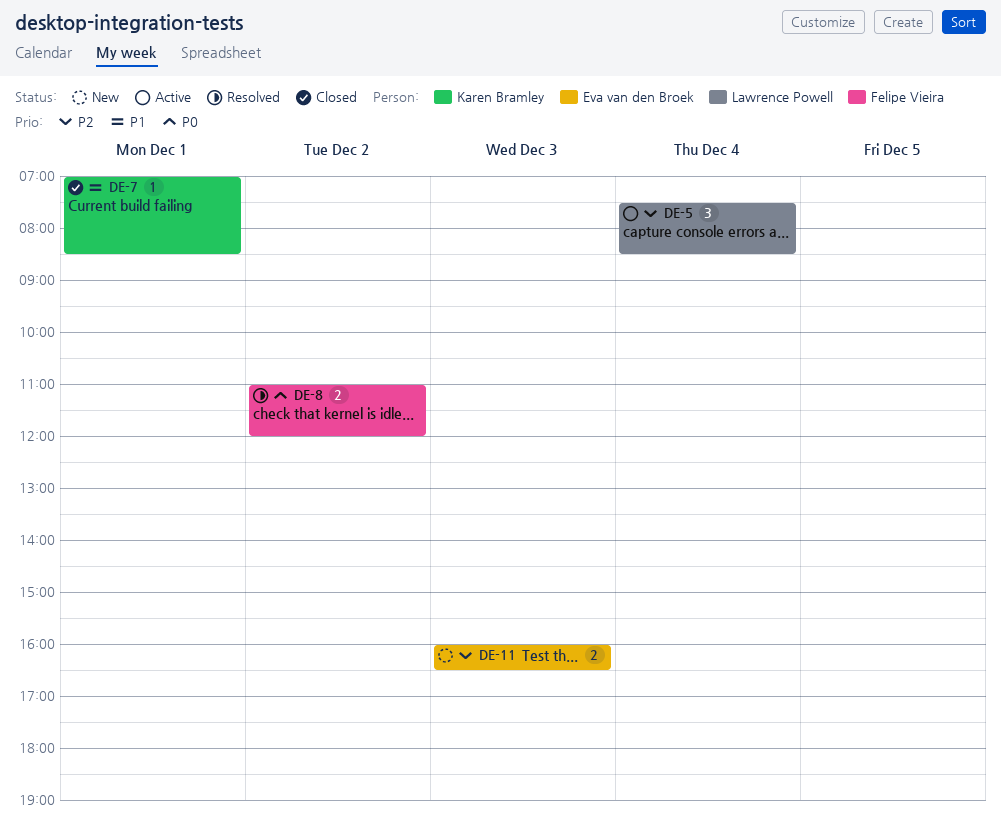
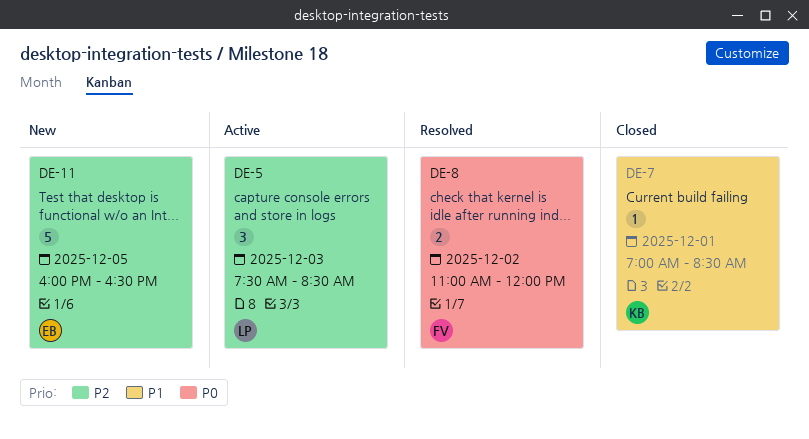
DE-5, day: Dec 4 -> Dec 3
DE-11, estimate: 2 -> 5
DE-11, day: Dec 3 -> Dec 5

